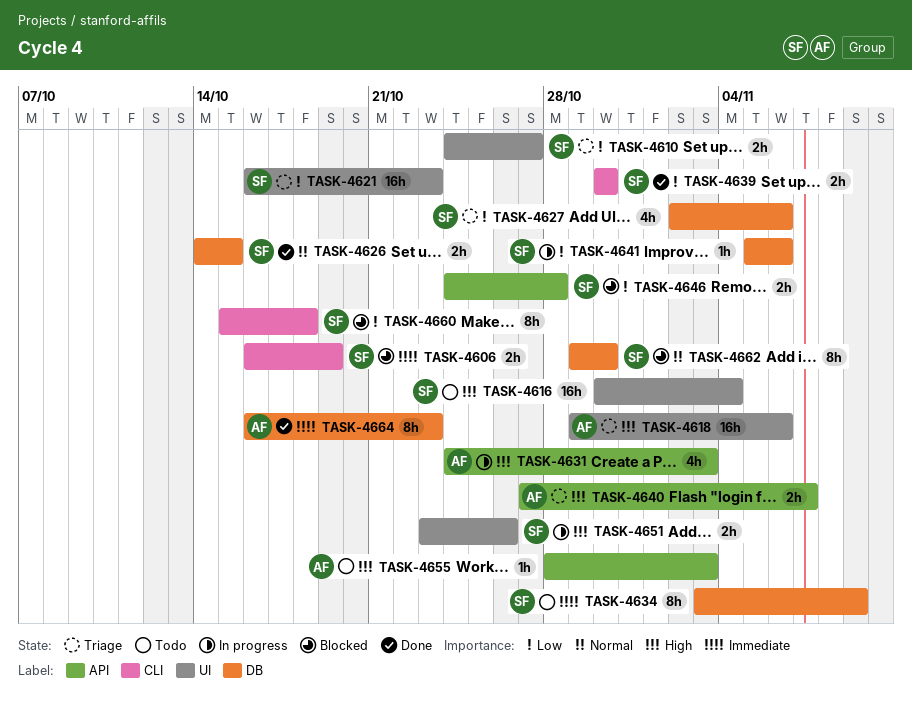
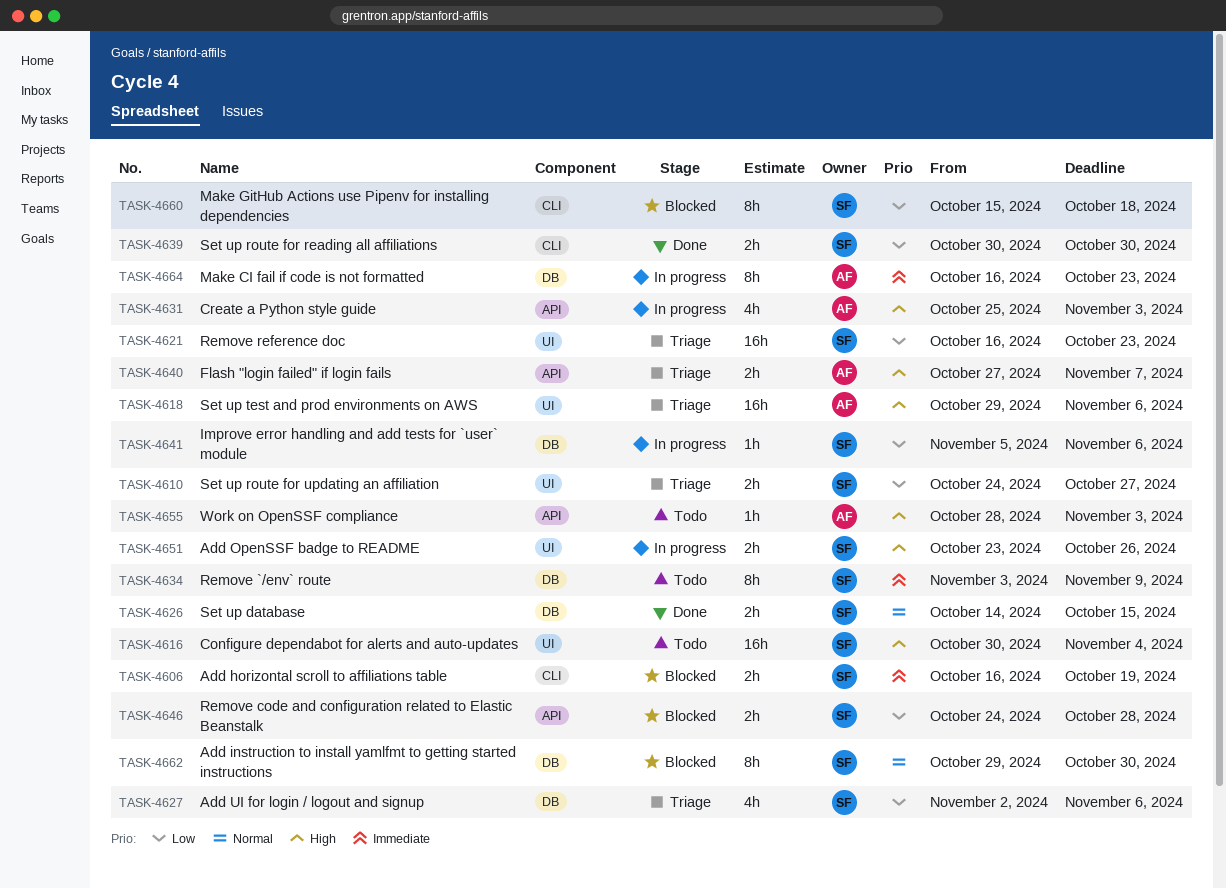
TASK-4631, start: Oct 24 -> Oct 25
TASK-4664, status: Done -> In progress

